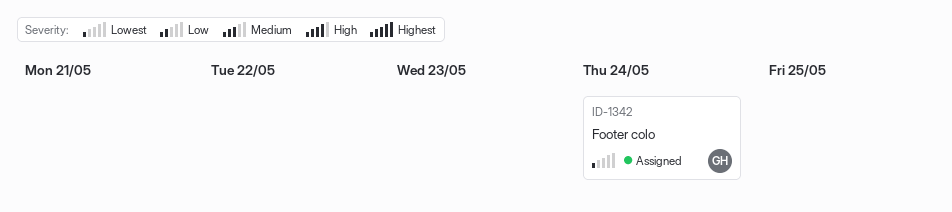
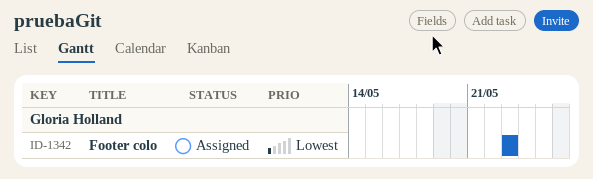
ID-1342, due: May 24 -> May 23

